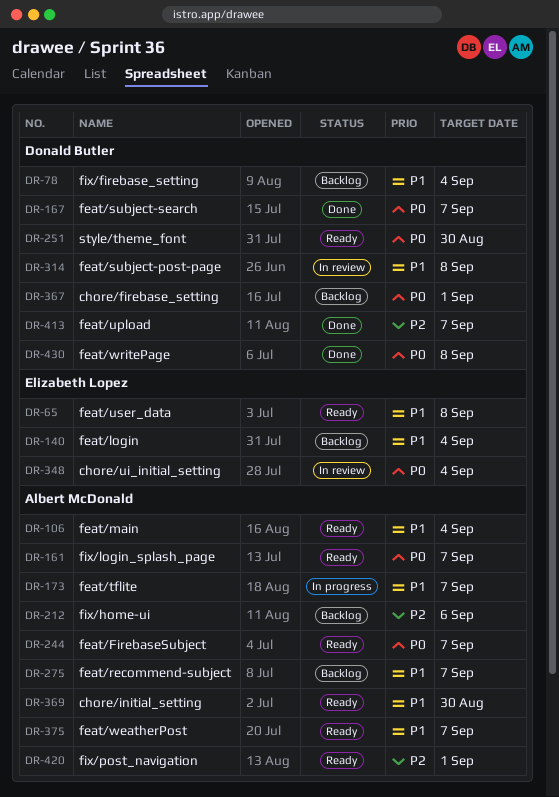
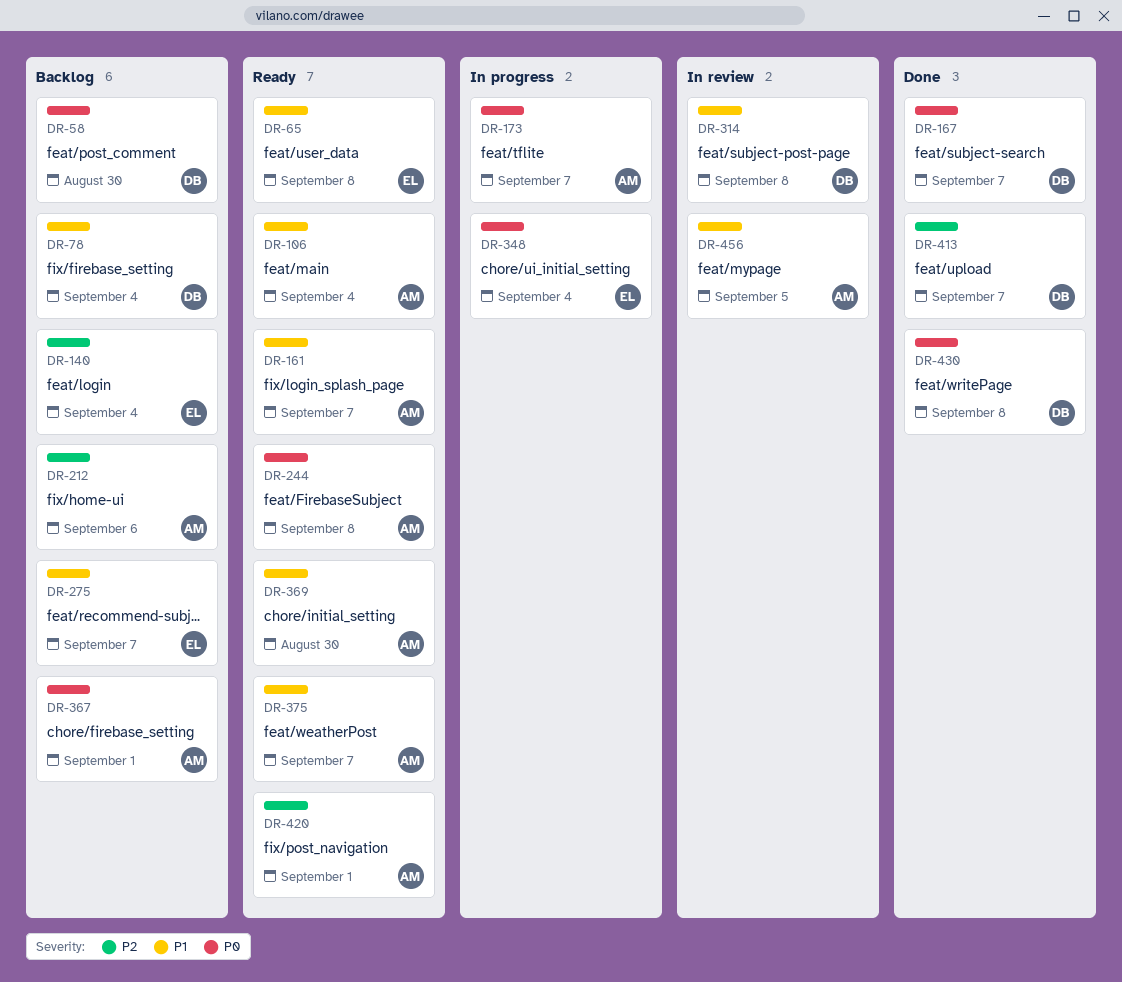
DR-58: none -> present
DR-140, priority: P1 -> P2
DR-161, priority: P0 -> P1
DR-173, priority: P1 -> P0
DR-244, due: Sep 7 -> Sep 8
DR-251: present -> none
DR-275, owner: Albert McDonald -> Elizabeth Lopez
DR-348, status: In review -> In progress
DR-367, owner: Donald Butler -> Albert McDonald
DR-456: none -> present

